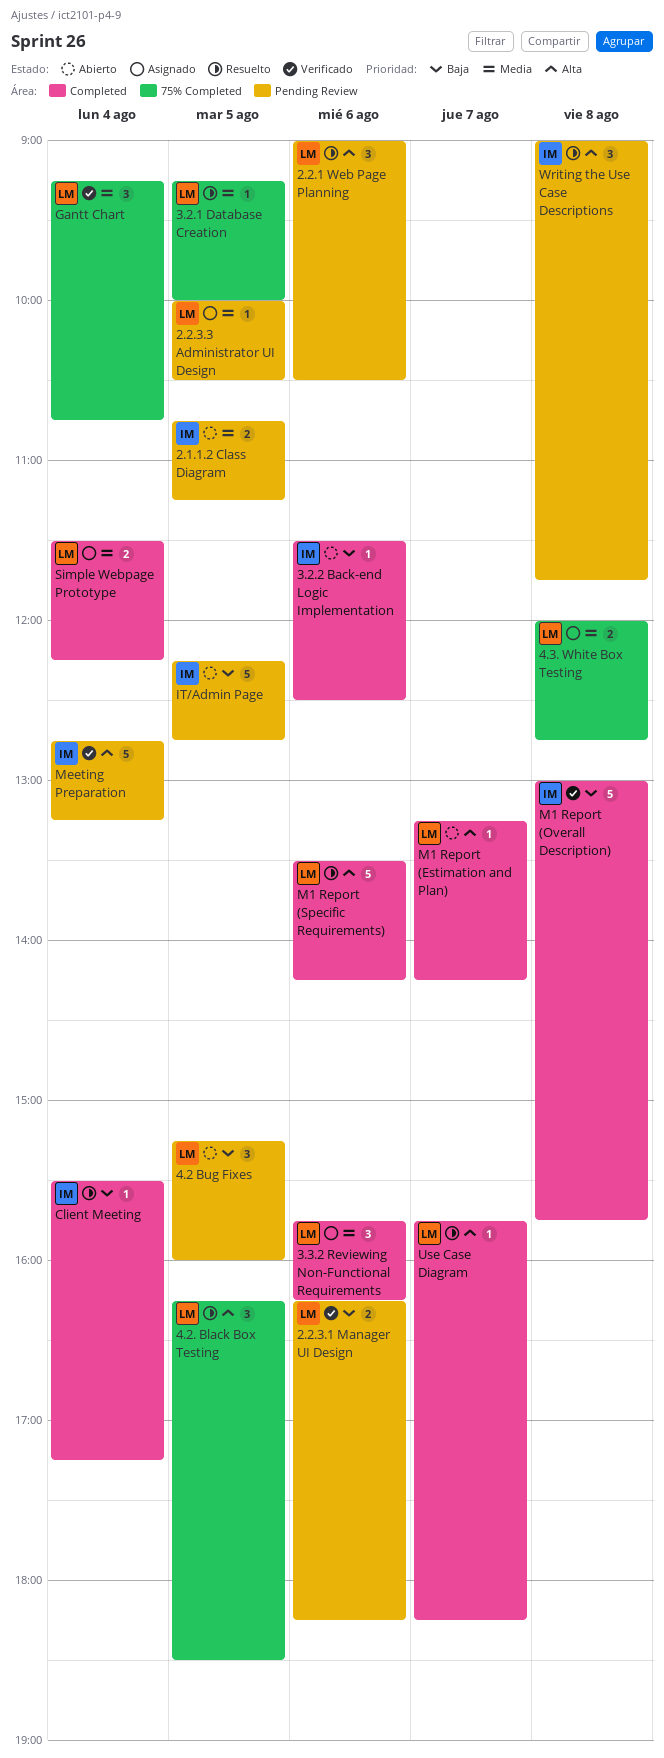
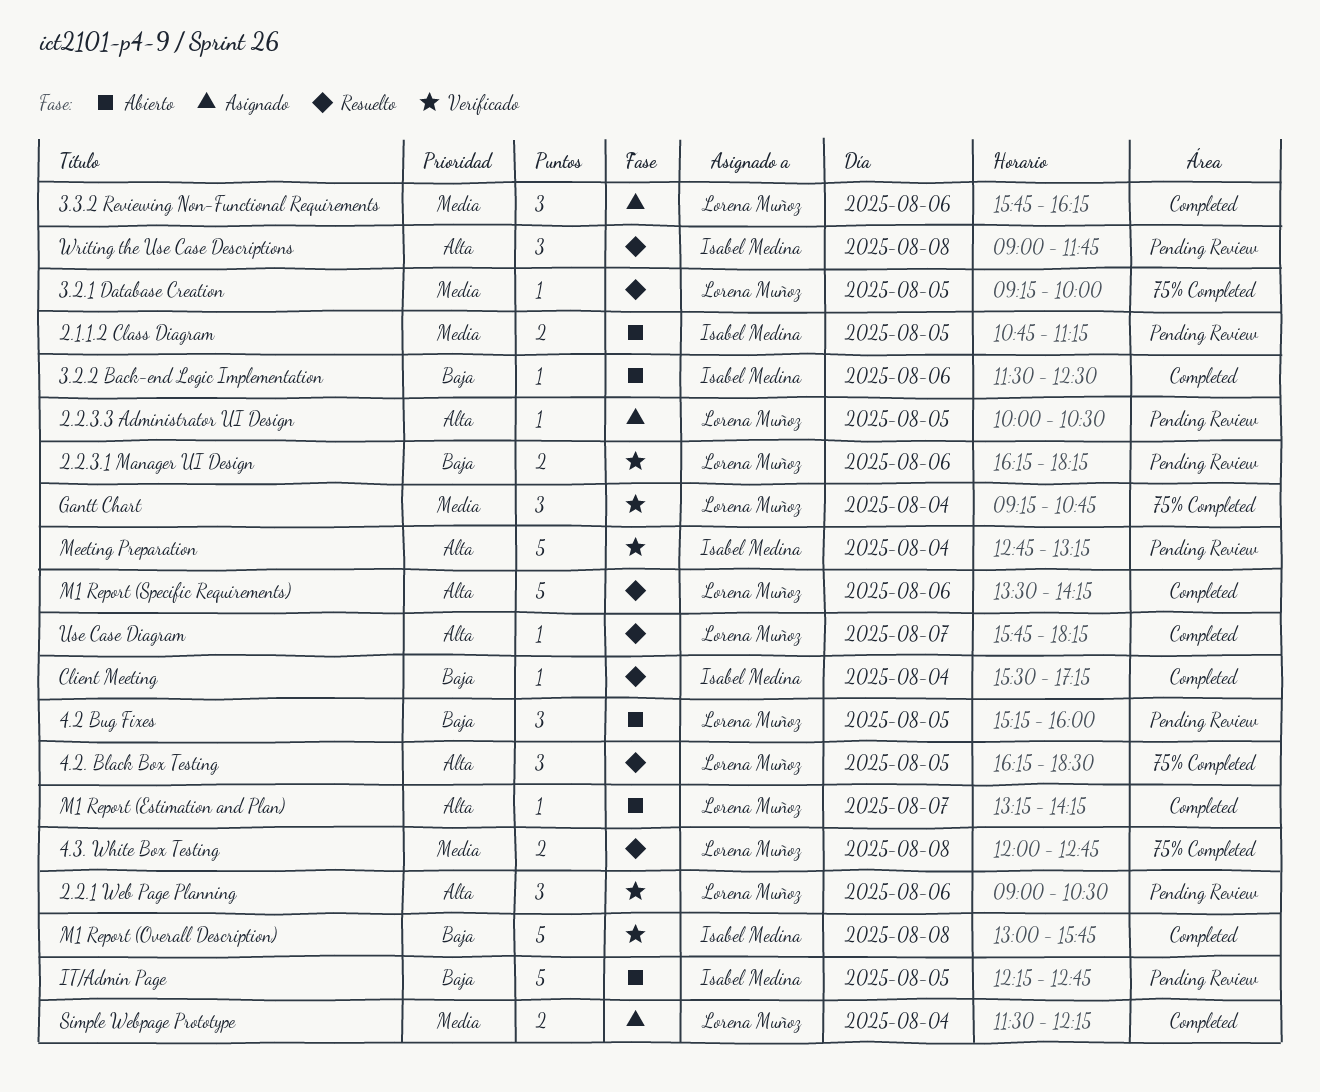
2.2.1 Web Page Planning, status: Resuelto -> Verificado
2.2.3.3 Administrator UI Design, priority: Media -> Alta
4.3. White Box Testing, status: Asignado -> Resuelto

